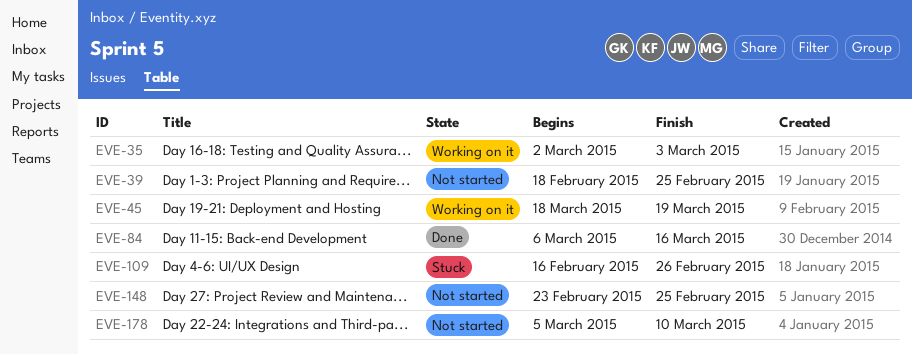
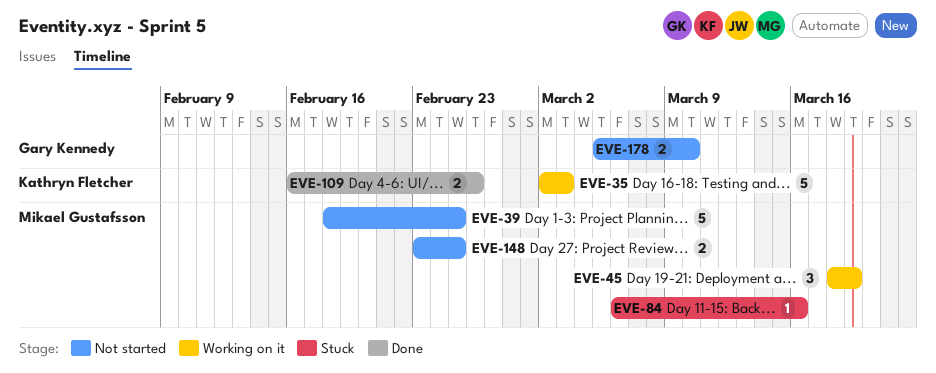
EVE-84, status: Done -> Stuck
EVE-109, status: Stuck -> Done

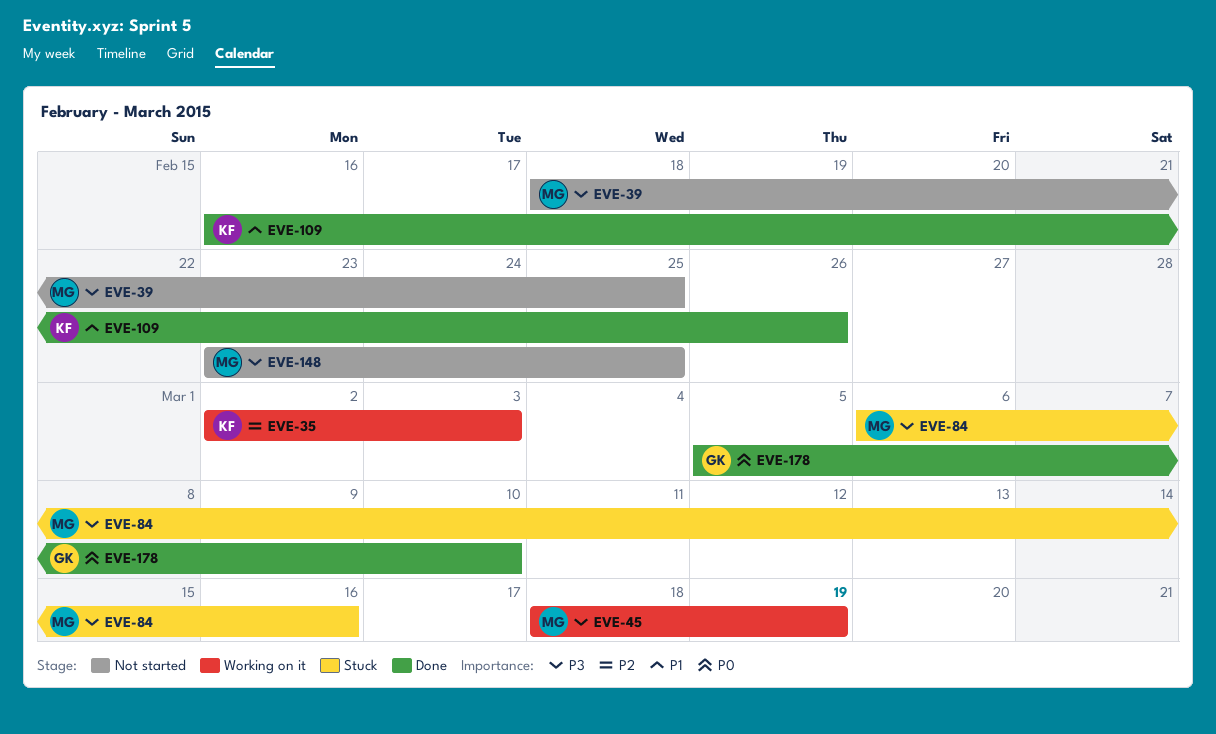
EVE-178, status: Not started -> Done

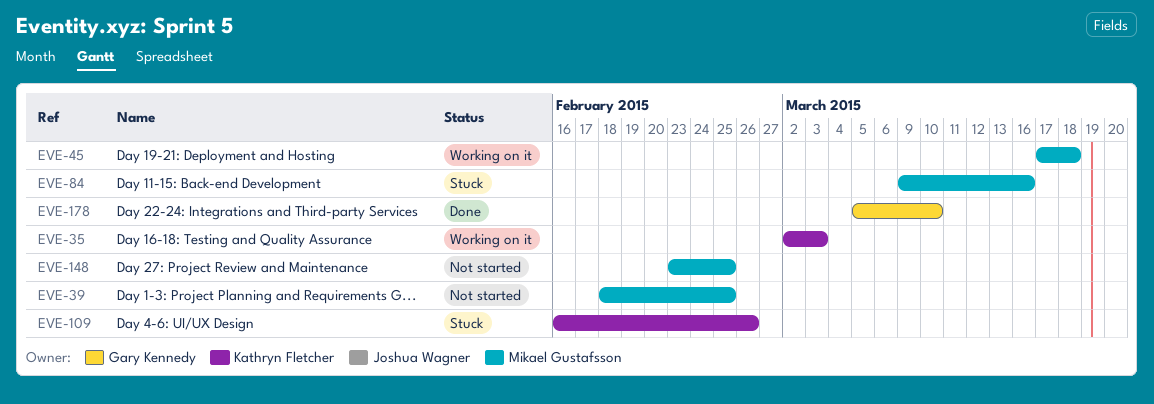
EVE-45, start: Mar 18 -> Mar 17
EVE-45, due: Mar 19 -> Mar 18
EVE-84, start: Mar 6 -> Mar 9
EVE-109, status: Done -> Stuck

